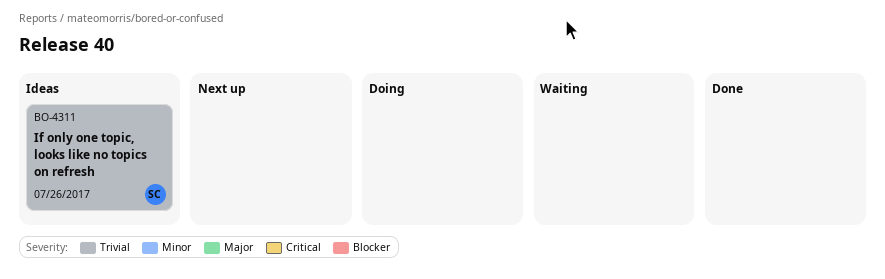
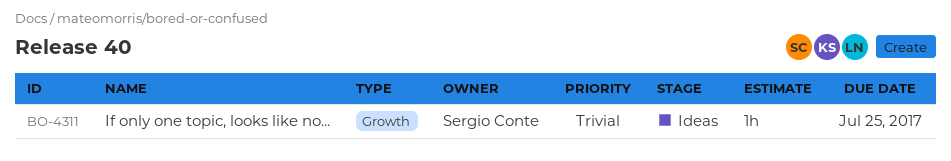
BO-4311, due: Jul 26 -> Jul 25

